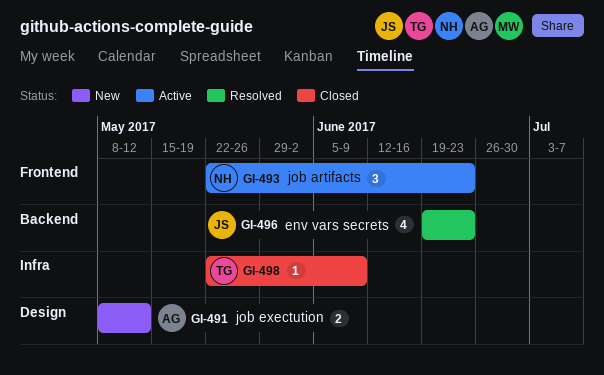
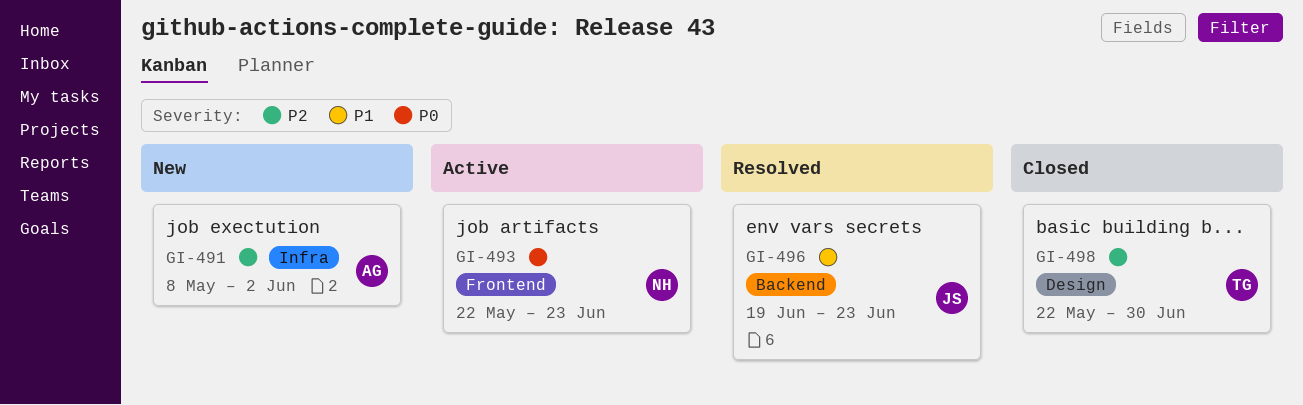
GI-491, label: Design -> Infra
GI-491, due: May 12 -> Jun 2
GI-498, label: Infra -> Design
GI-498, due: Jun 9 -> Jun 30

